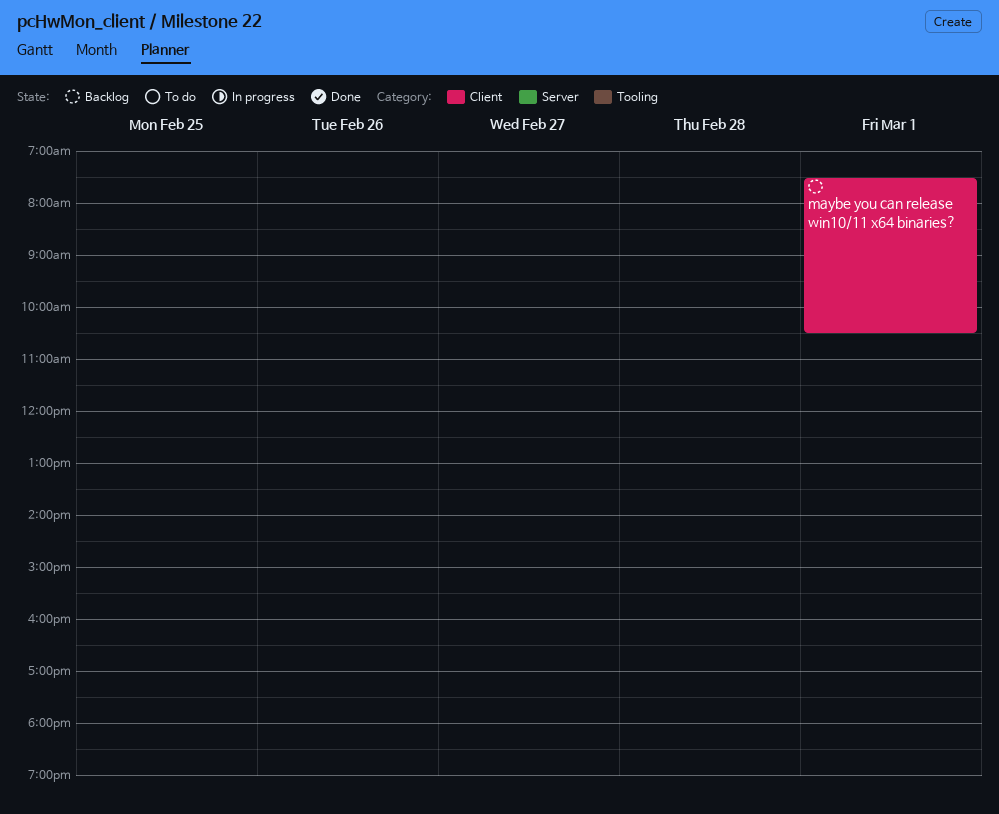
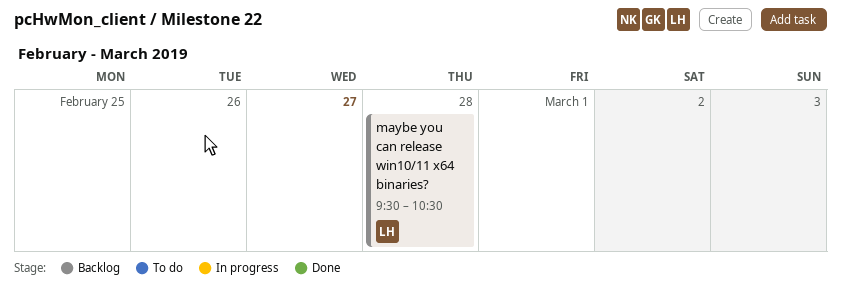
maybe you can release win10/11 x64 binaries?, day: Mar 1 -> Feb 28
maybe you can release win10/11 x64 binaries?, begins: 07:30 -> 09:30

